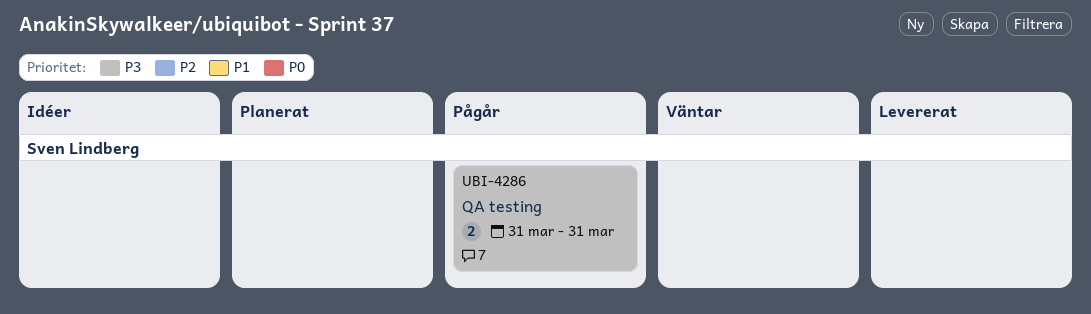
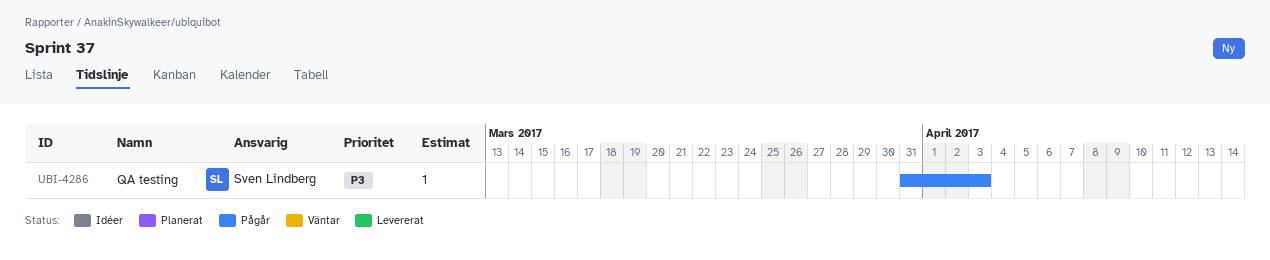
UBI-4286, estimate: 2 -> 1
UBI-4286, due: Mar 31 -> Apr 3

